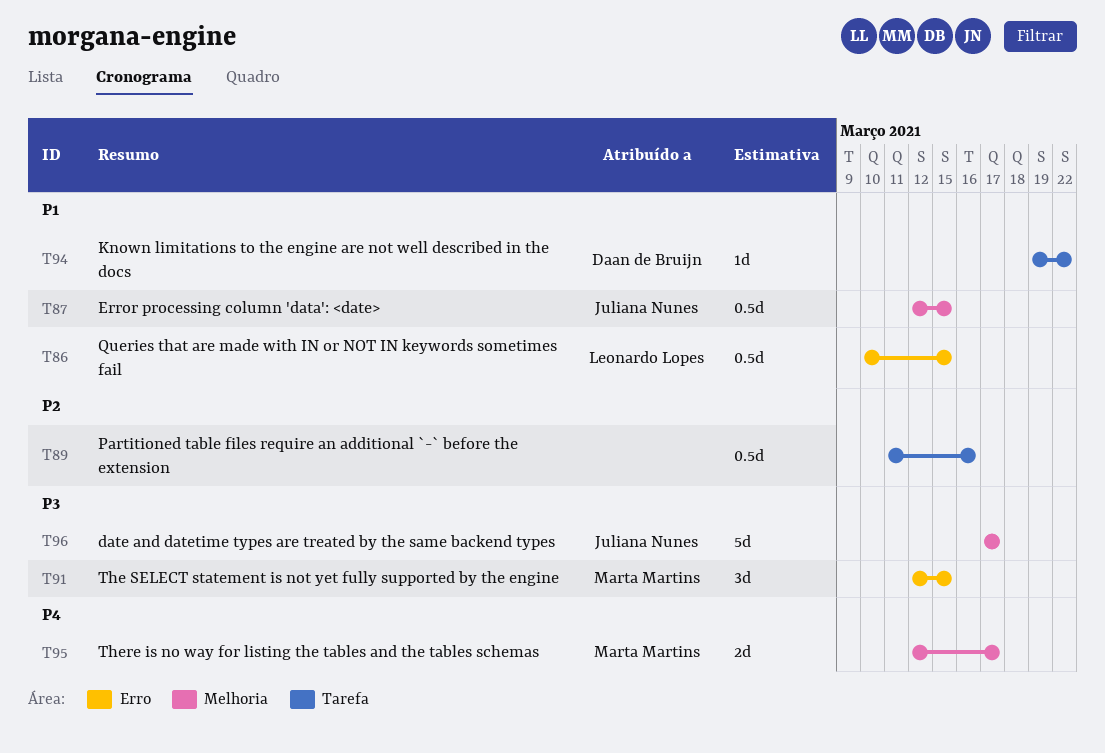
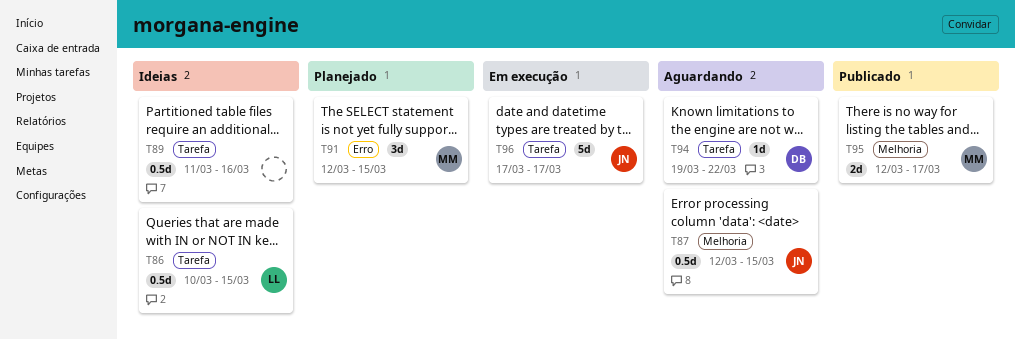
T86, label: Erro -> Tarefa
T96, label: Melhoria -> Tarefa

